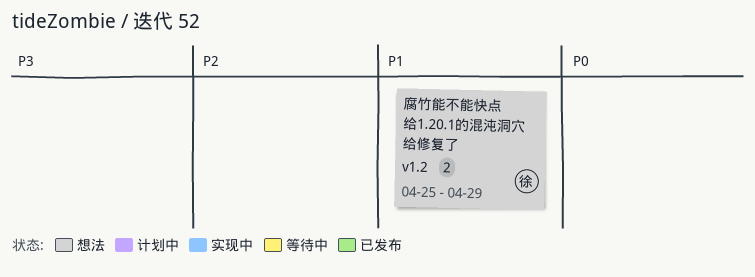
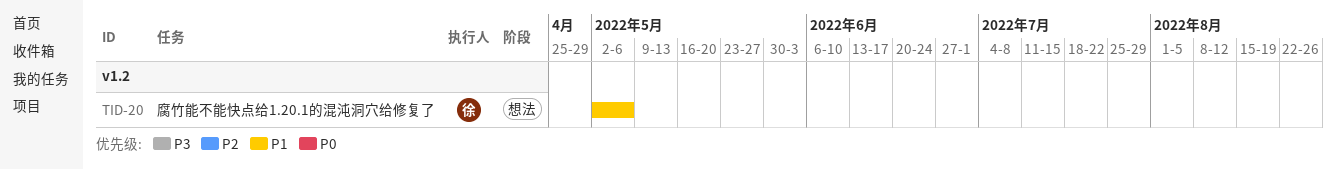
腐竹能不能快点给1.20.1的混沌洞穴给修复了, start: Apr 25 -> May 2
腐竹能不能快点给1.20.1的混沌洞穴给修复了, due: Apr 29 -> May 6

